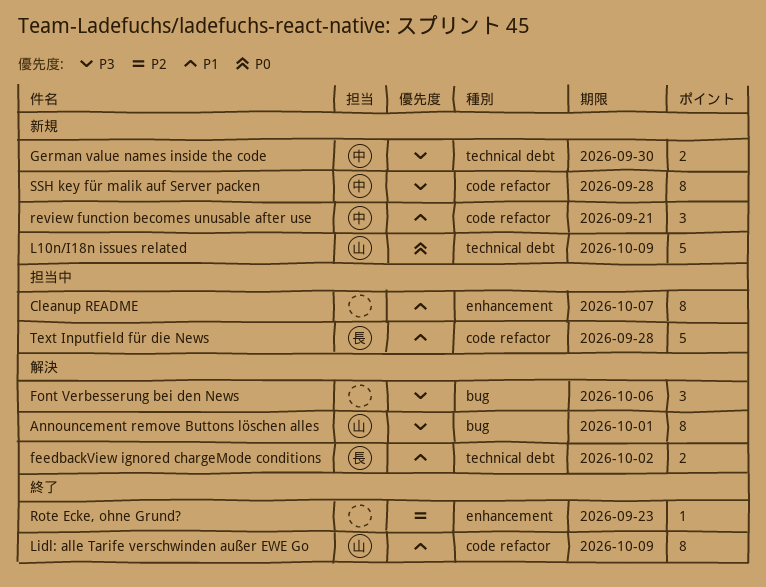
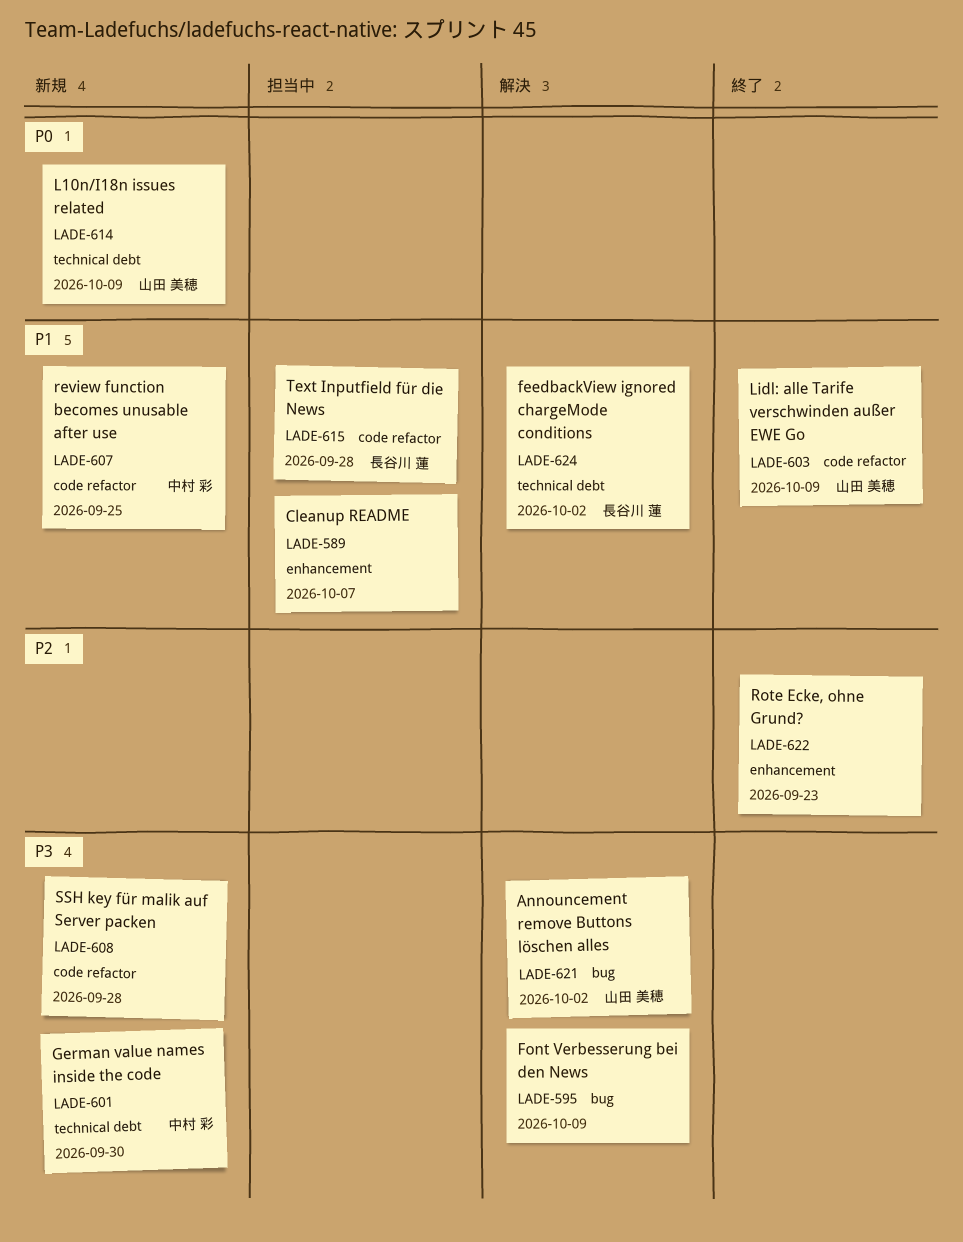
Announcement remove Buttons löschen alles, due: Oct 1 -> Oct 2
Font Verbesserung bei den News, due: Oct 6 -> Oct 9
review function becomes unusable after use, due: Sep 21 -> Sep 25
SSH key für malik auf Server packen, owner: 中村 彩 -> none

